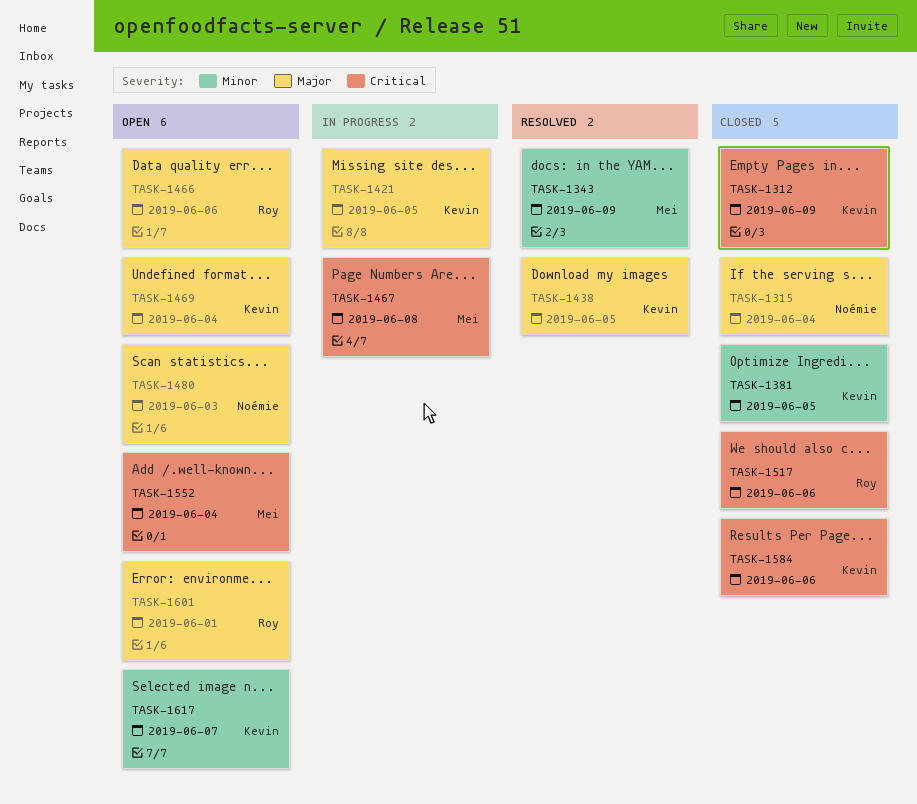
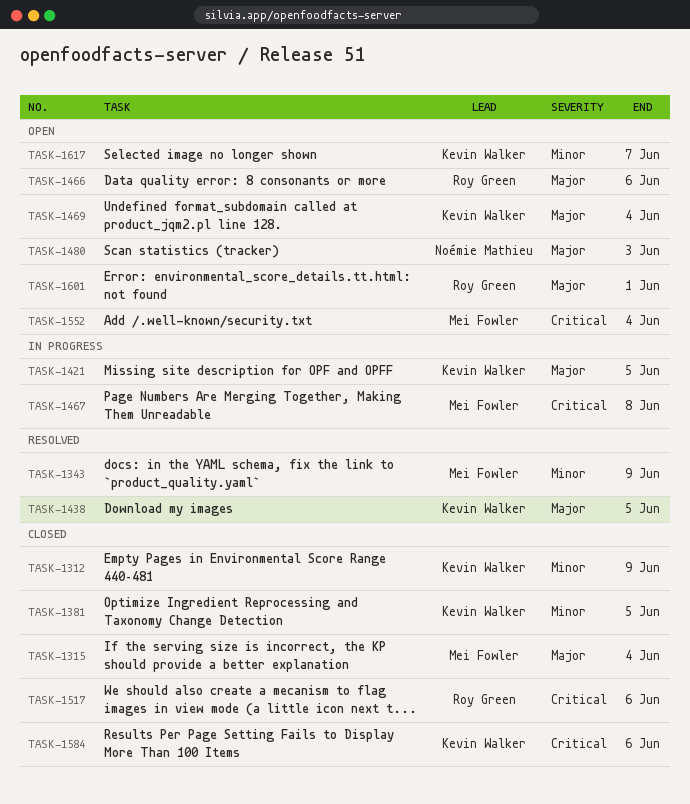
TASK-1312, priority: Critical -> Minor
TASK-1315, owner: Noémie Mathieu -> Mei Fowler

